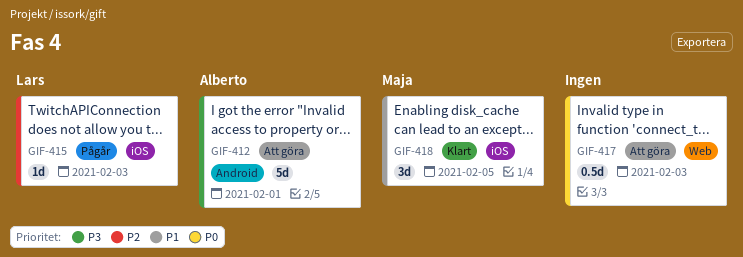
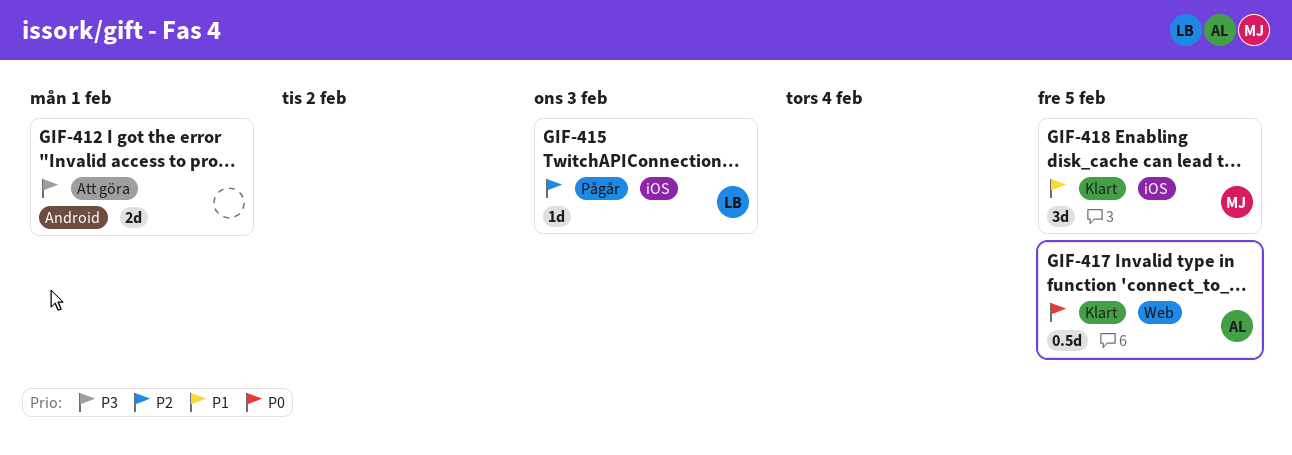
GIF-412, owner: Alberto -> none
GIF-412, estimate: 5d -> 2d
GIF-417, status: Att göra -> Klart
GIF-417, owner: none -> Alberto
GIF-417, due: Feb 3 -> Feb 5

